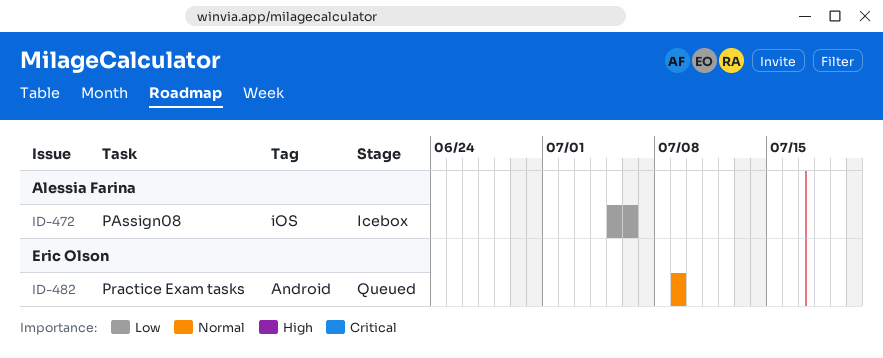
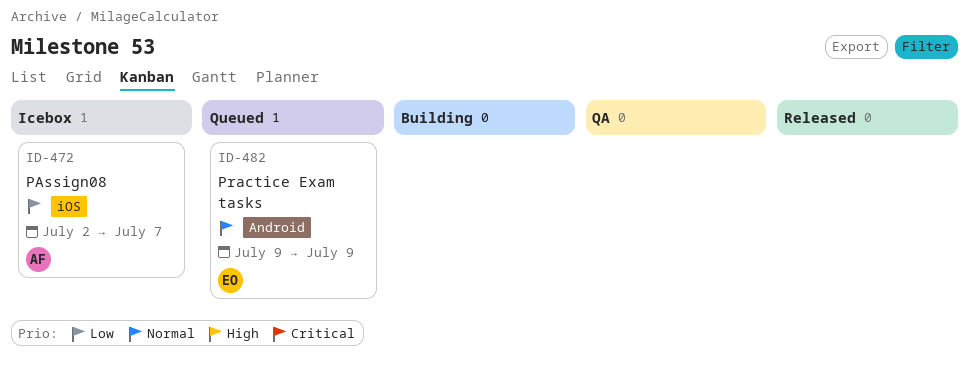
ID-472, start: Jul 5 -> Jul 2
ID-472, due: Jul 6 -> Jul 7

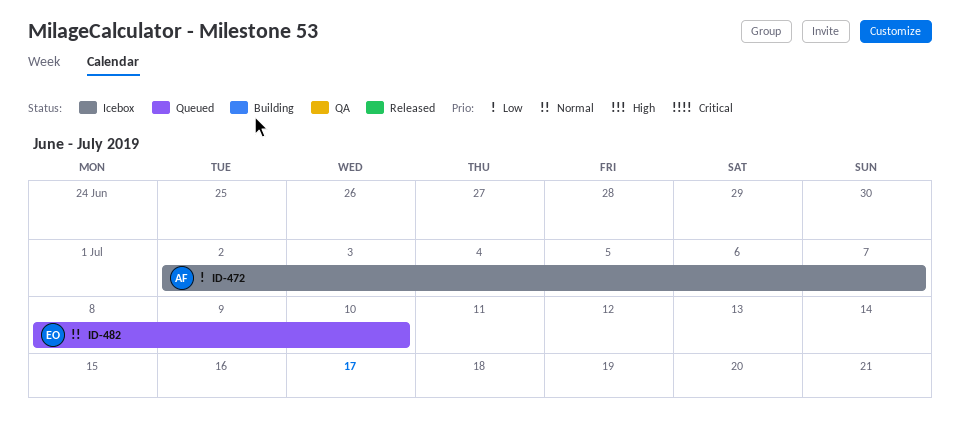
ID-482, start: Jul 9 -> Jul 8
ID-482, due: Jul 9 -> Jul 10

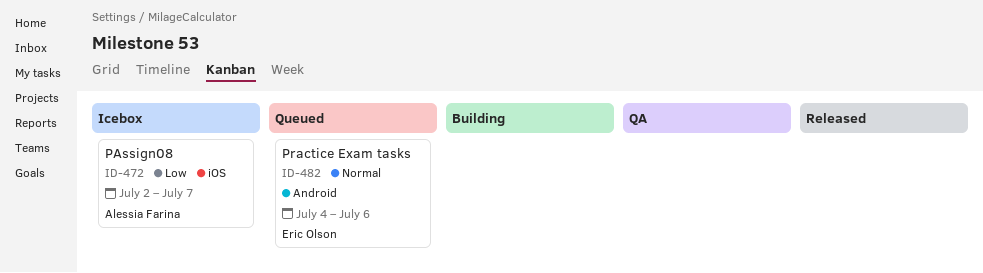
ID-482, start: Jul 8 -> Jul 4
ID-482, due: Jul 10 -> Jul 6

